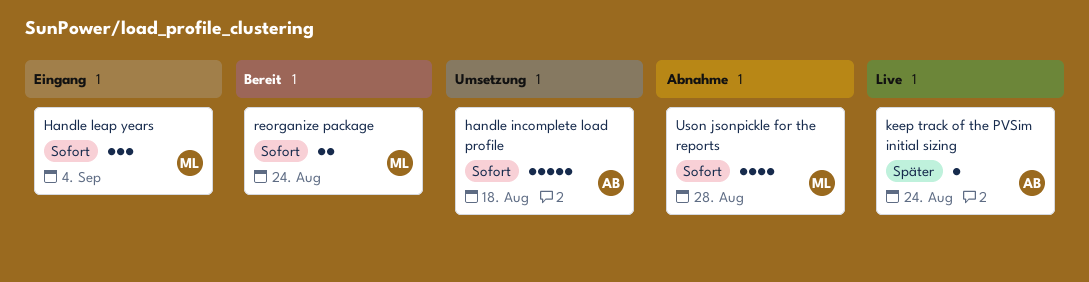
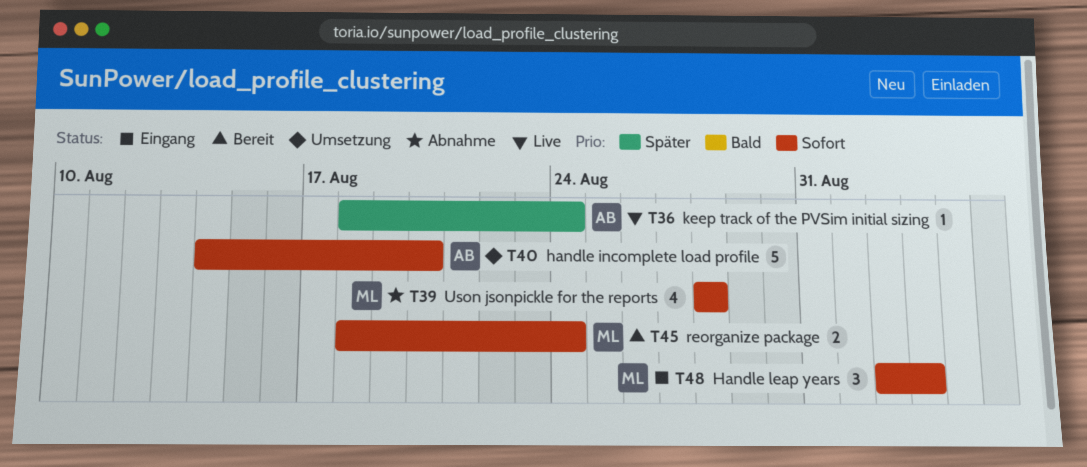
handle incomplete load profile, due: Aug 18 -> Aug 20
Handle leap years, due: Sep 4 -> Sep 3

